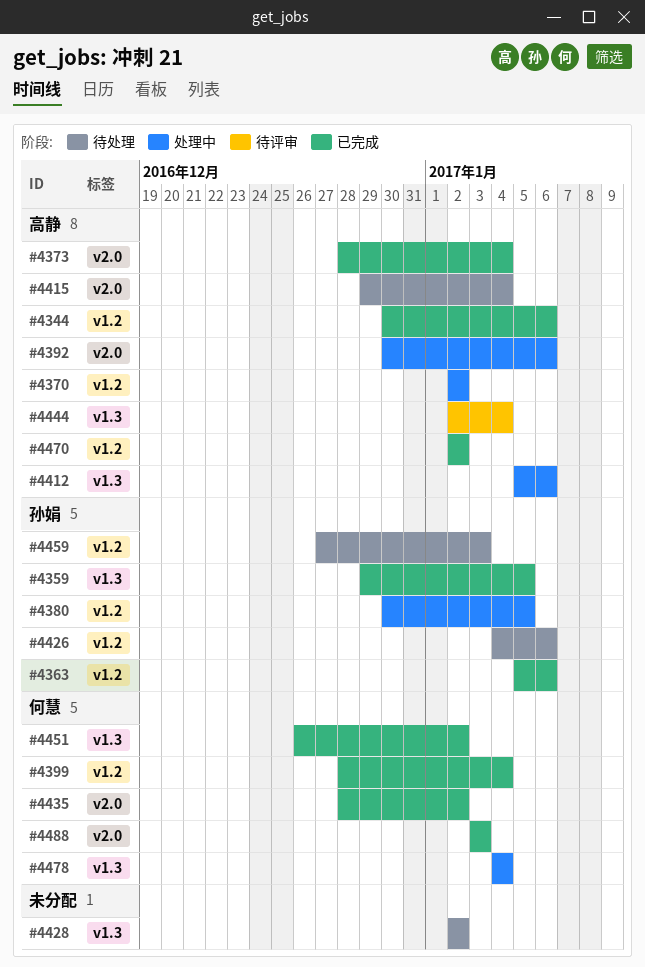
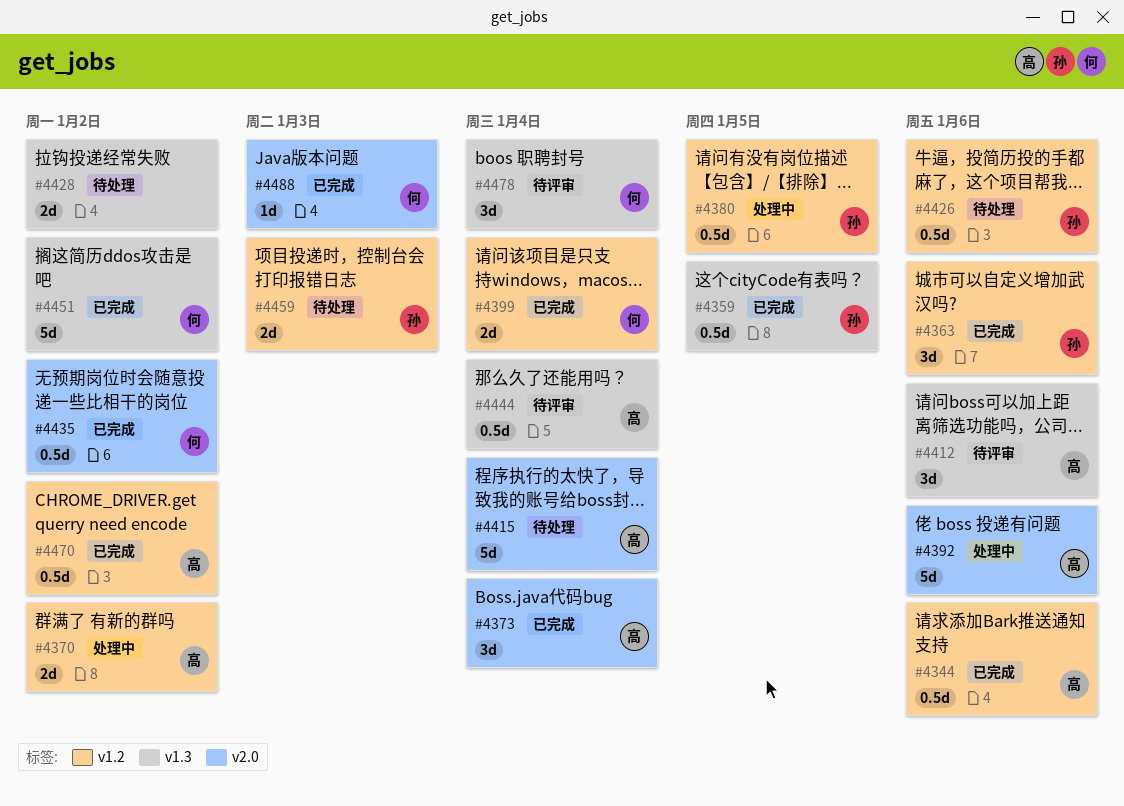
#4412, status: 处理中 -> 待评审
#4478, status: 处理中 -> 待评审

